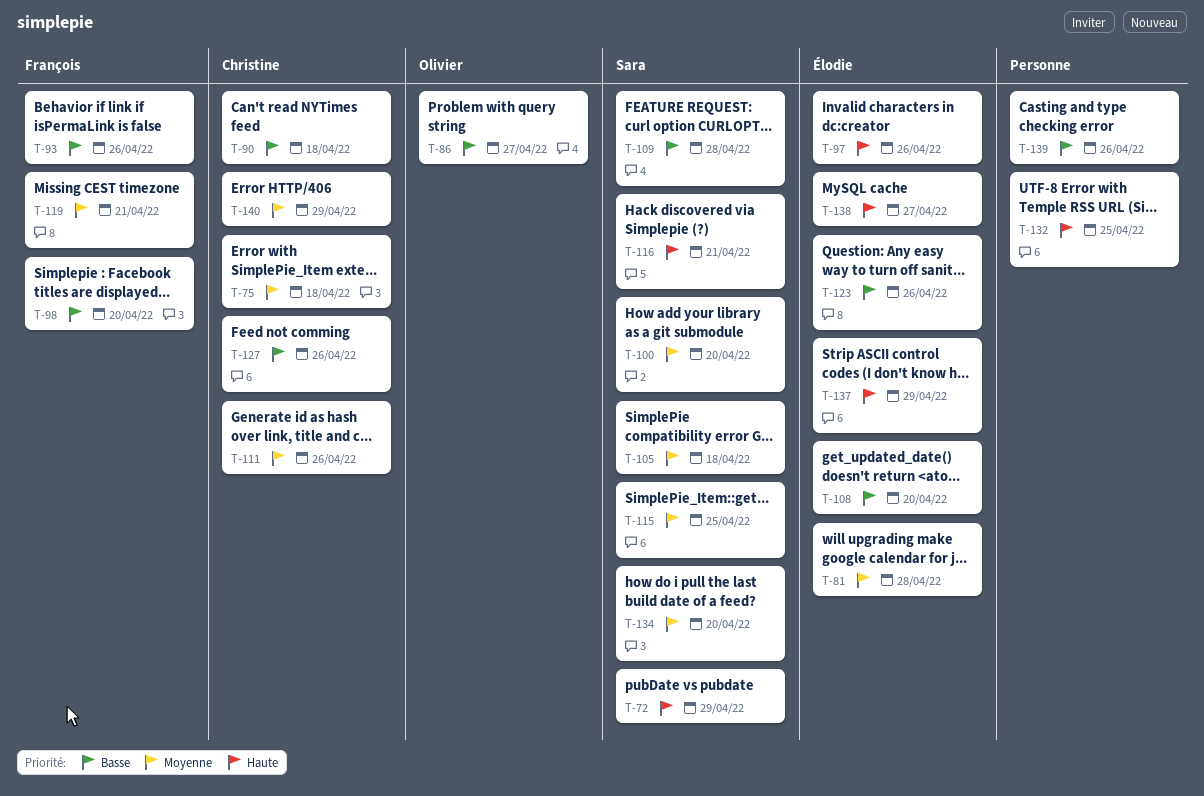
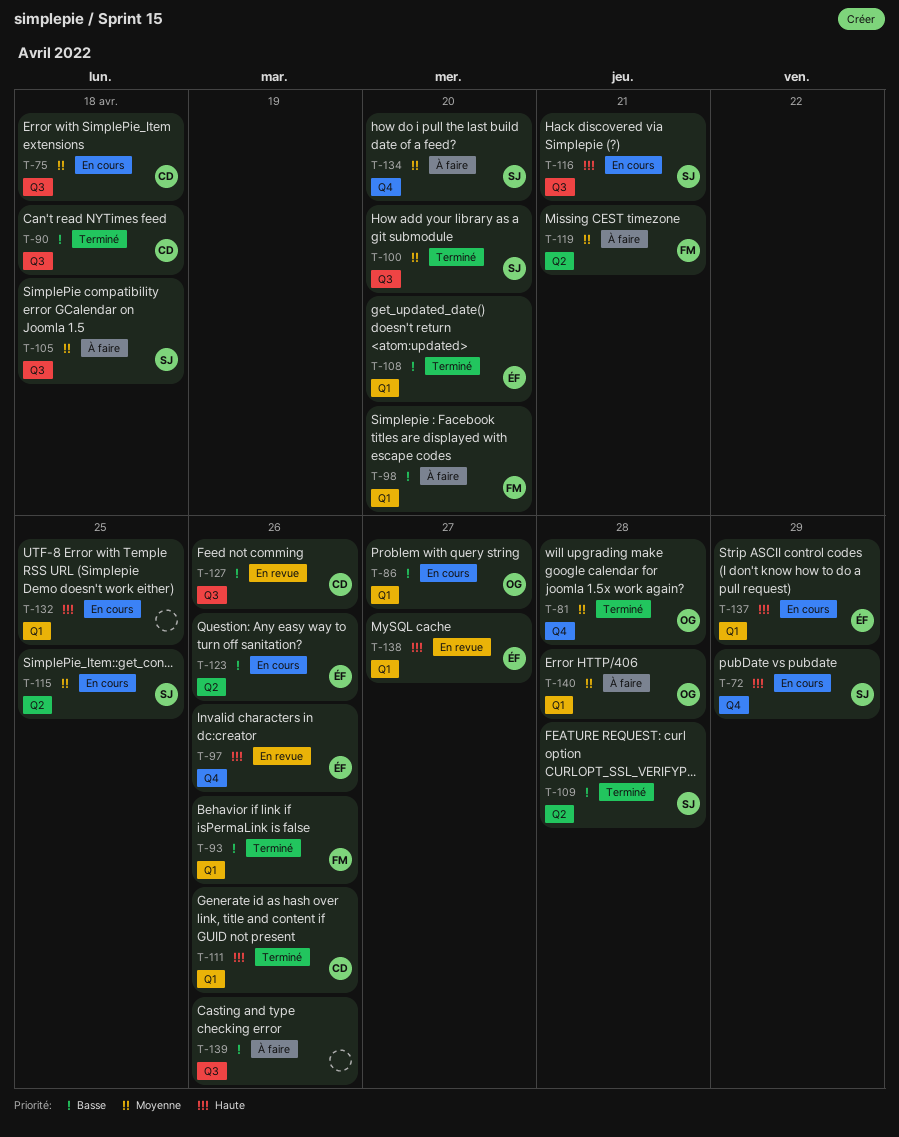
T-81, owner: Élodie -> Olivier
T-111, priority: Moyenne -> Haute
T-140, owner: Christine -> Olivier
T-140, due: Apr 29 -> Apr 28

